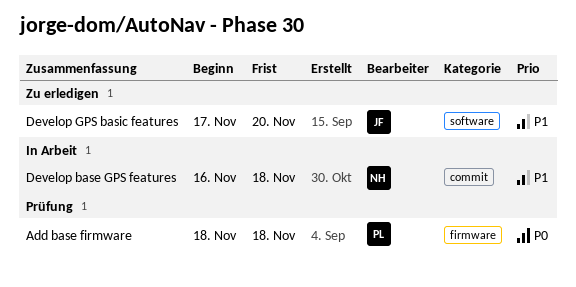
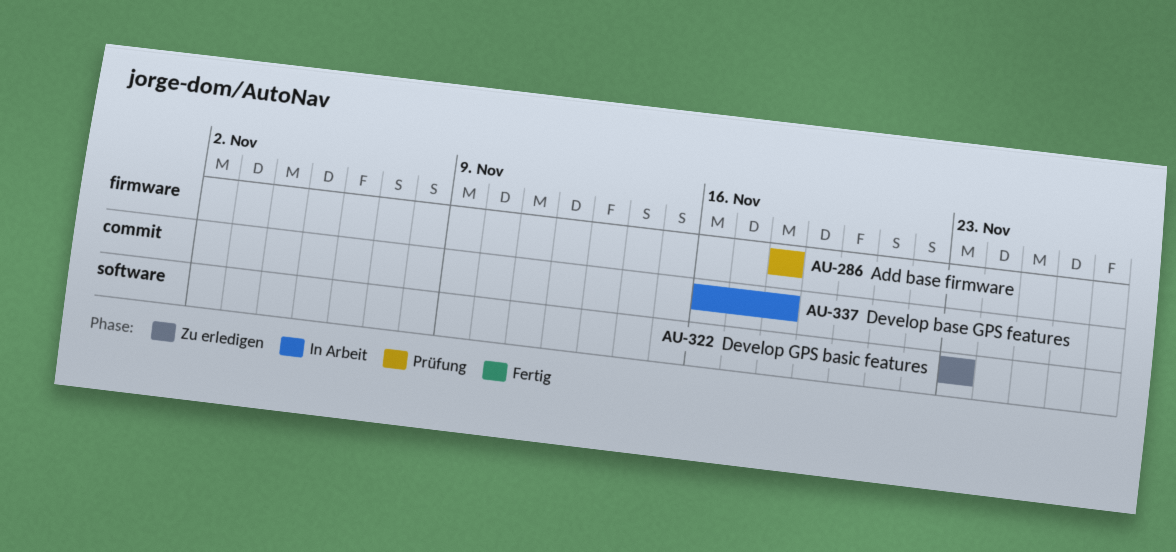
Develop GPS basic features, start: Nov 17 -> Nov 23
Develop GPS basic features, due: Nov 20 -> Nov 23

